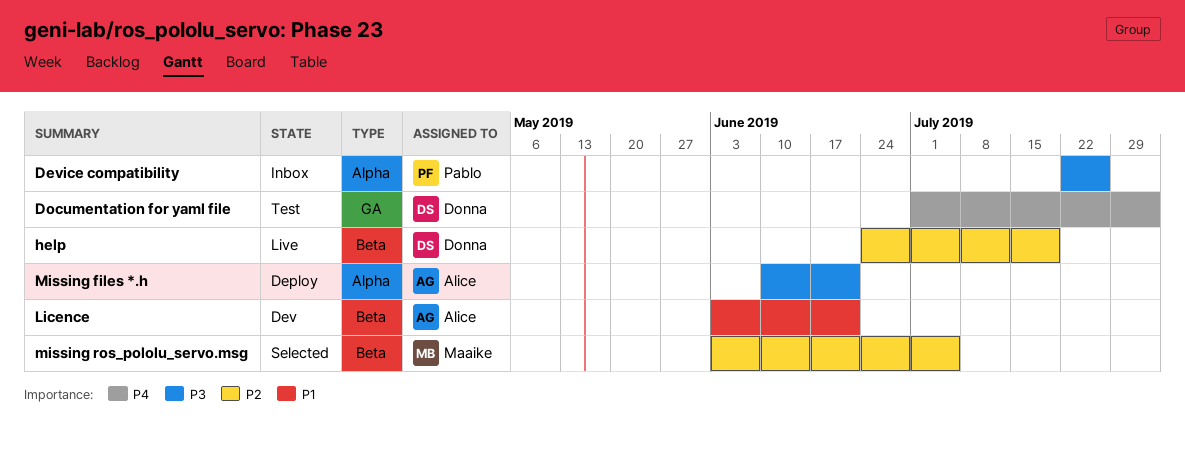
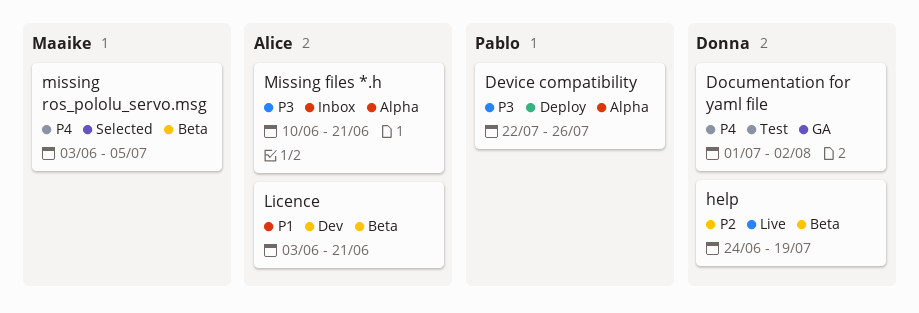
Device compatibility, status: Inbox -> Deploy
Missing files *.h, status: Deploy -> Inbox
missing ros_pololu_servo.msg, priority: P2 -> P4

